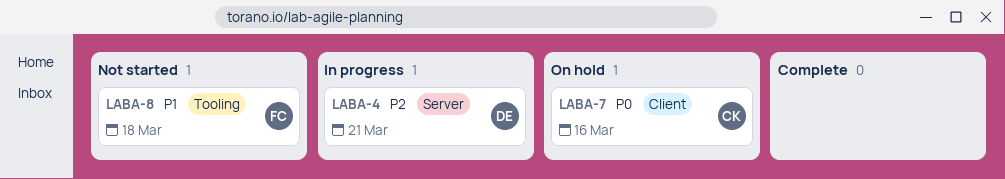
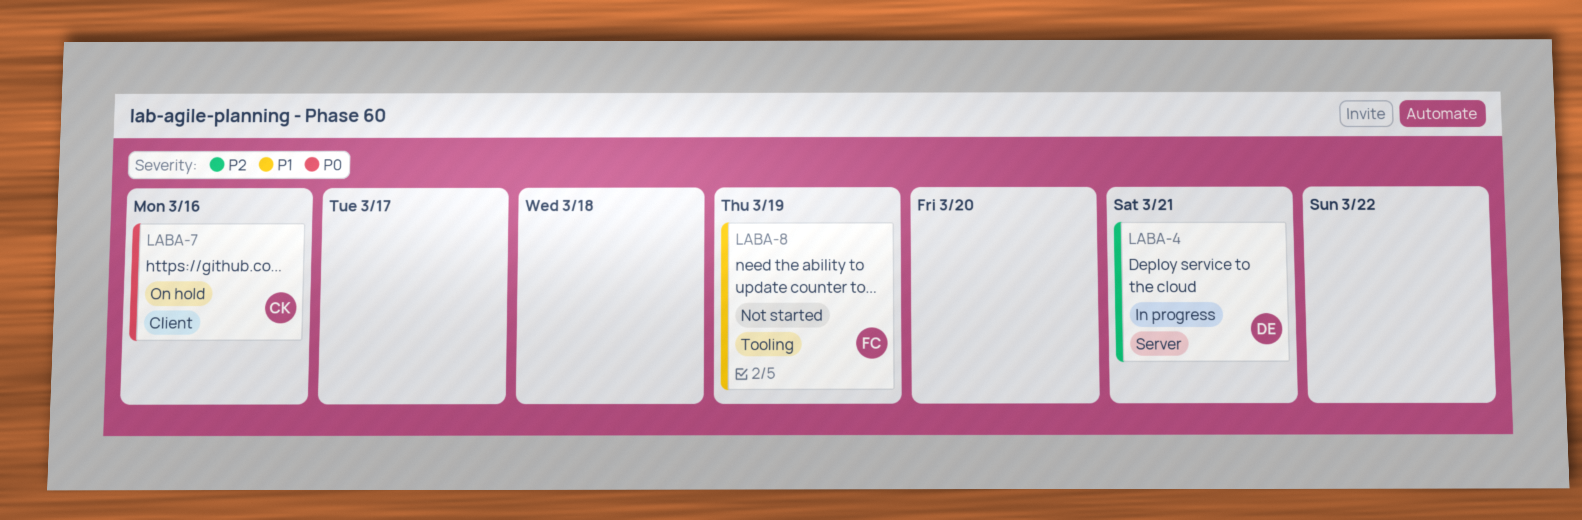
LABA-8, due: Mar 18 -> Mar 19

